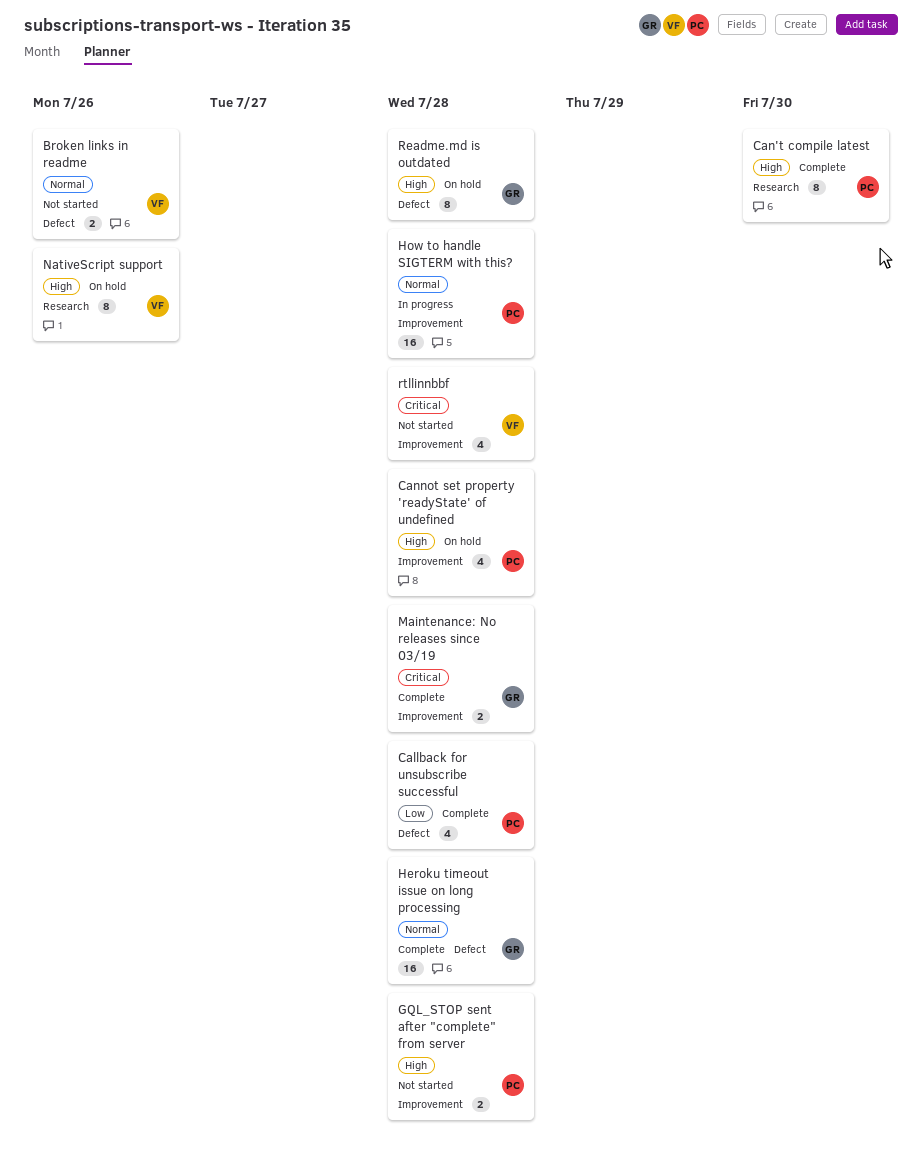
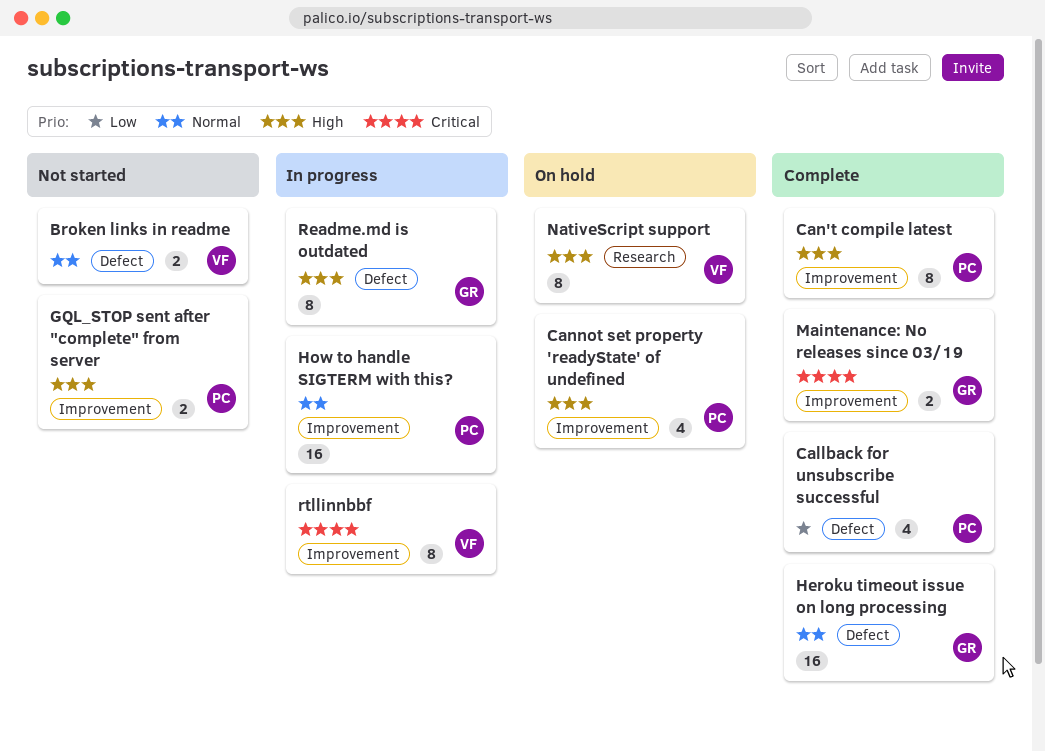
Can't compile latest, label: Research -> Improvement
Readme.md is outdated, status: On hold -> In progress
rtllinnbbf, status: Not started -> In progress
rtllinnbbf, estimate: 4 -> 8

